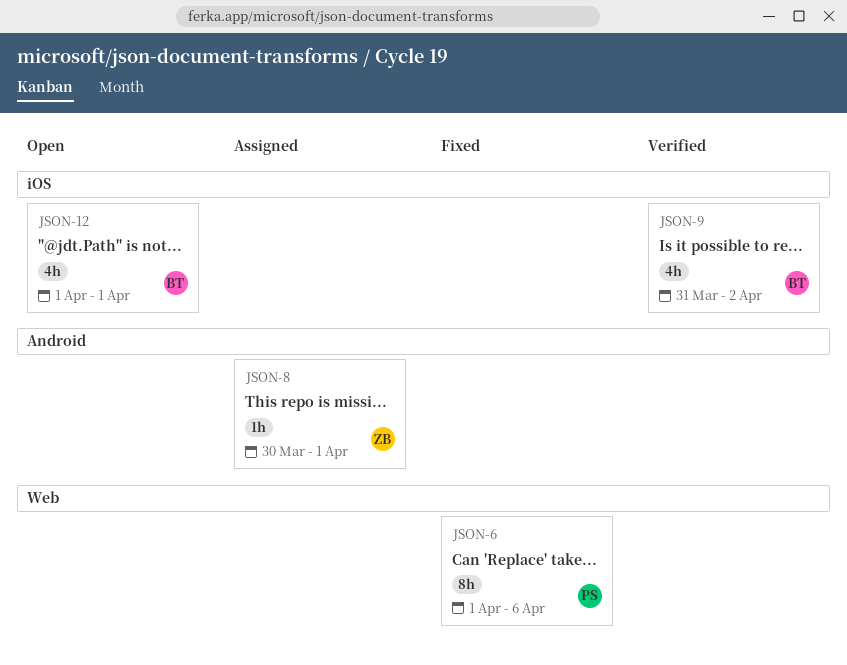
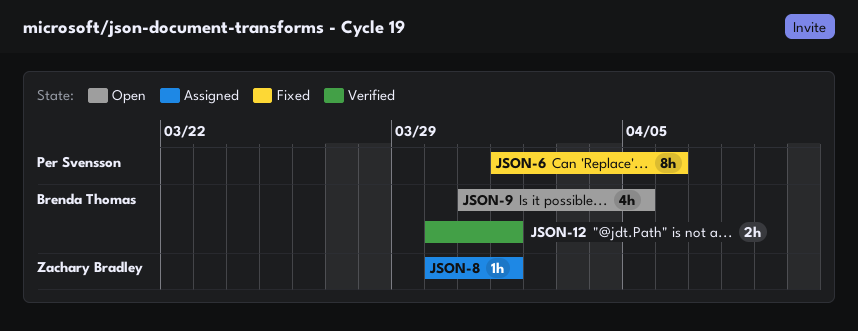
JSON-9, status: Verified -> Open
JSON-9, due: Apr 2 -> Apr 5
JSON-12, status: Open -> Verified
JSON-12, estimate: 4h -> 2h
JSON-12, start: Apr 1 -> Mar 30

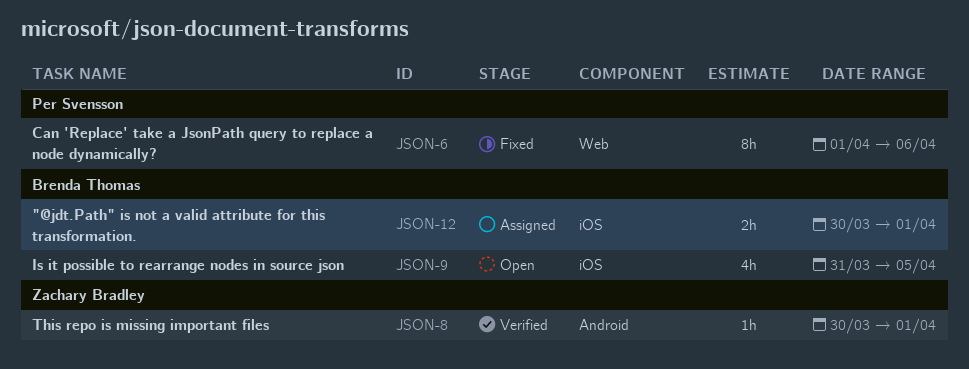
JSON-8, status: Assigned -> Verified
JSON-12, status: Verified -> Assigned

